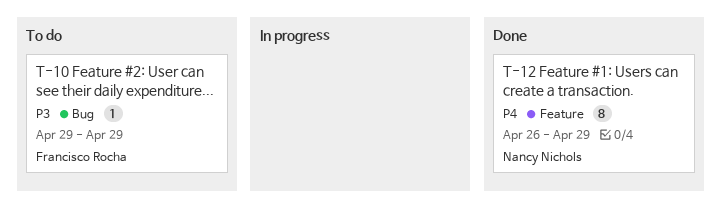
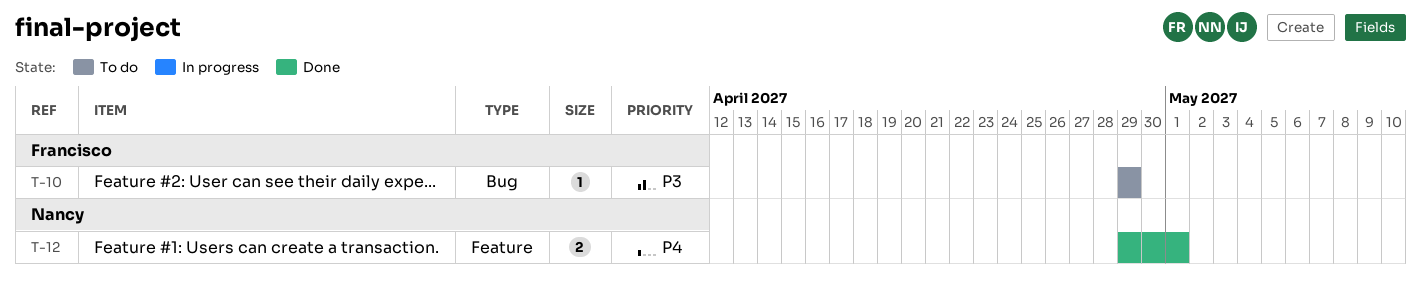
T-12, estimate: 8 -> 2
T-12, start: Apr 26 -> Apr 29
T-12, due: Apr 29 -> May 1

